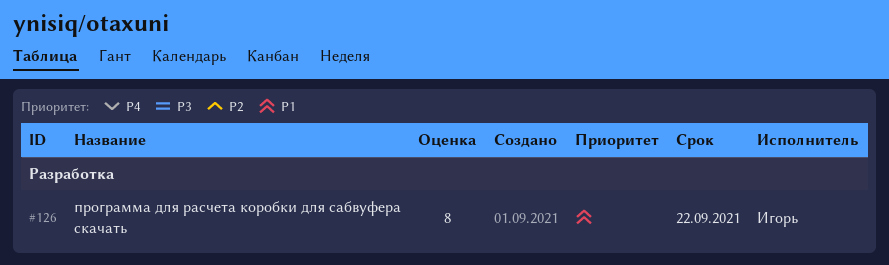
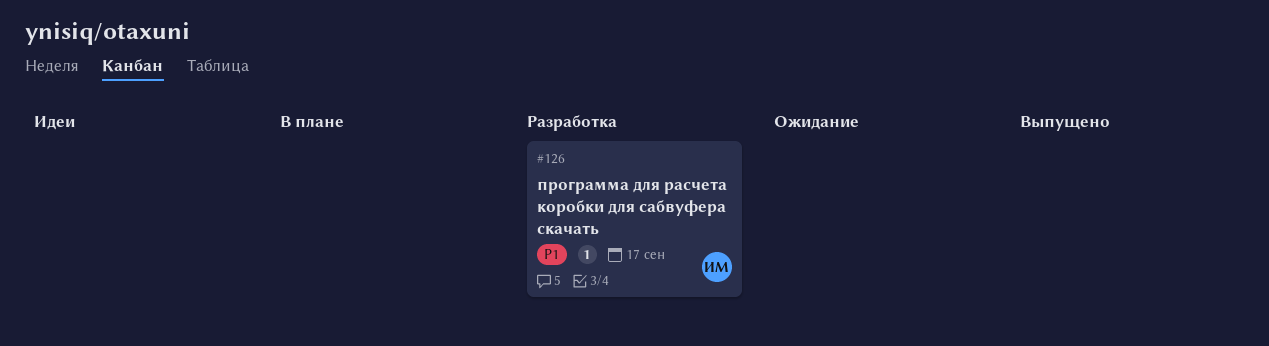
#126, estimate: 8 -> 1
#126, due: Sep 22 -> Sep 17

